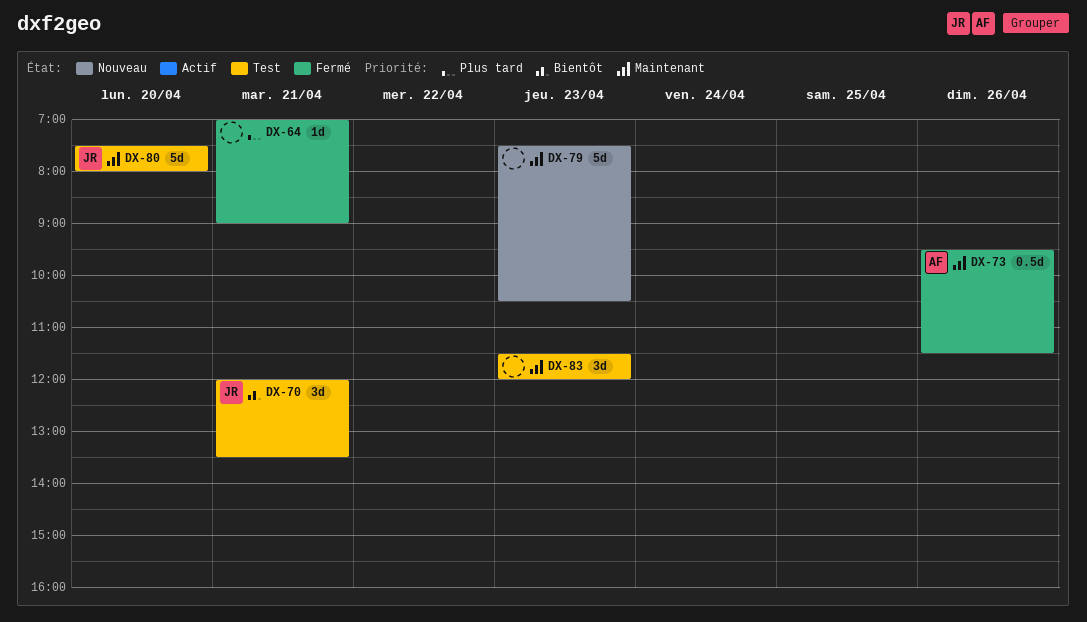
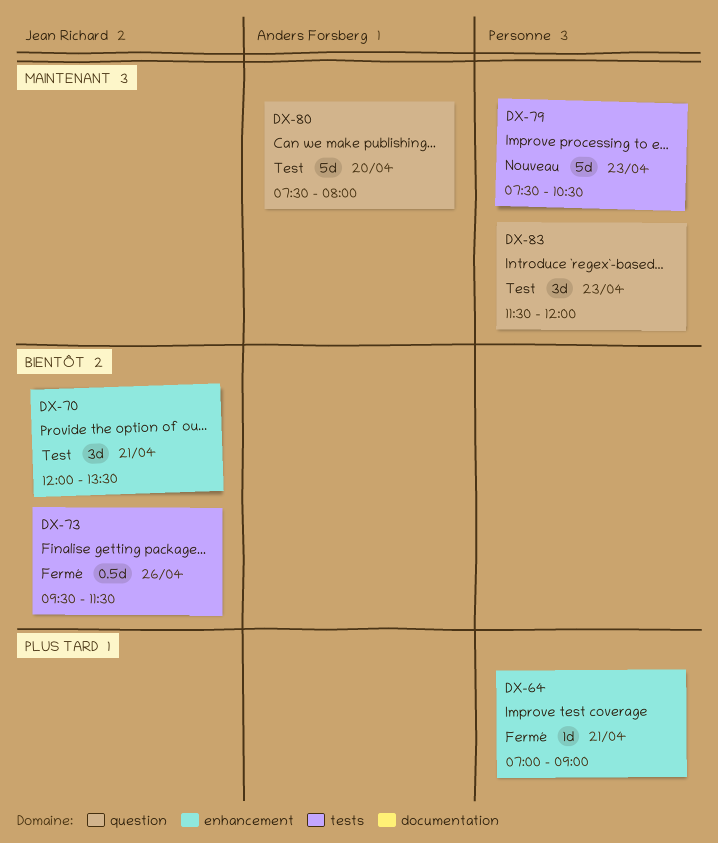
DX-73, owner: Anders Forsberg -> Jean Richard
DX-73, priority: Maintenant -> Bientôt
DX-80, owner: Jean Richard -> Anders Forsberg

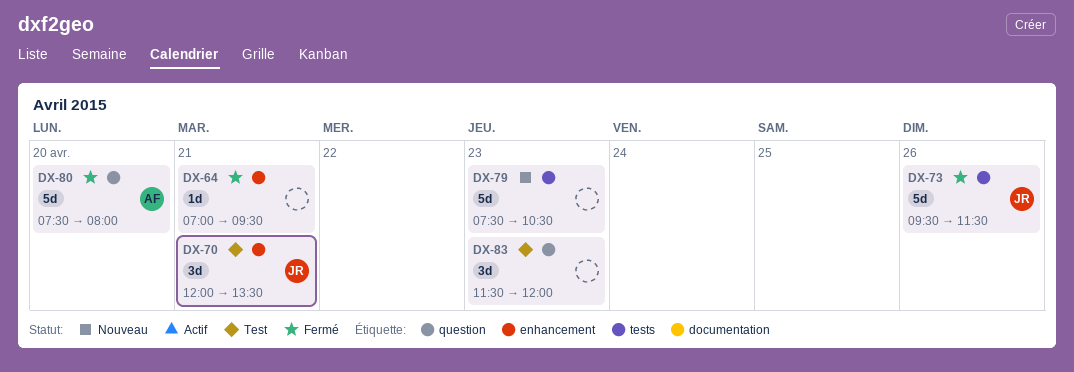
DX-64, ends: 09:00 -> 09:30
DX-73, estimate: 0.5d -> 5d
DX-80, status: Test -> Fermé

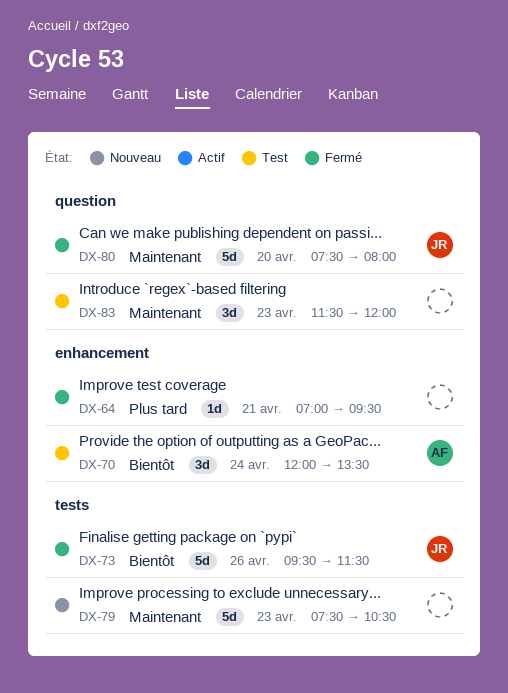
DX-70, owner: JR -> AF
DX-70, day: Apr 21 -> Apr 24
DX-80, owner: AF -> JR

